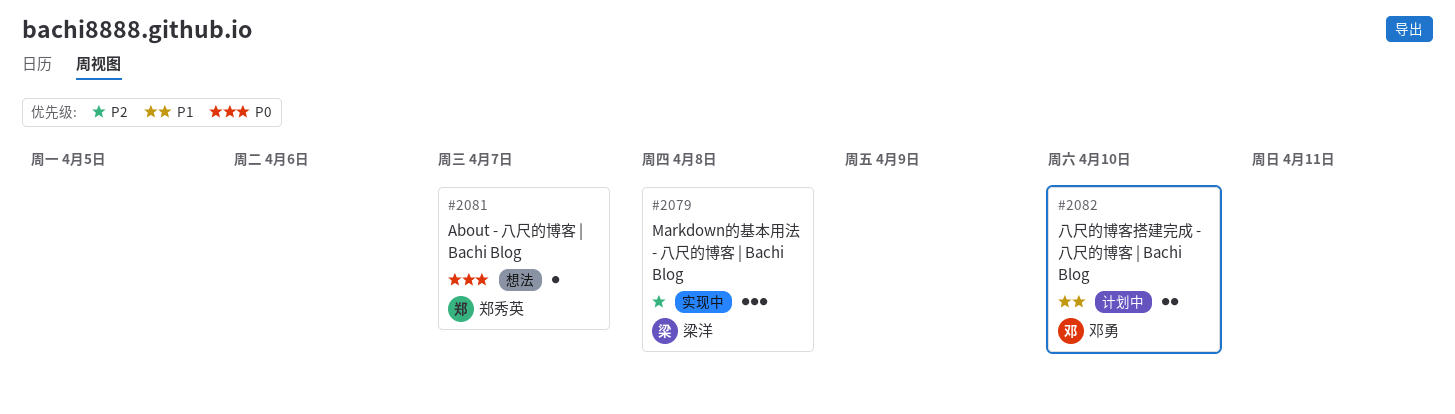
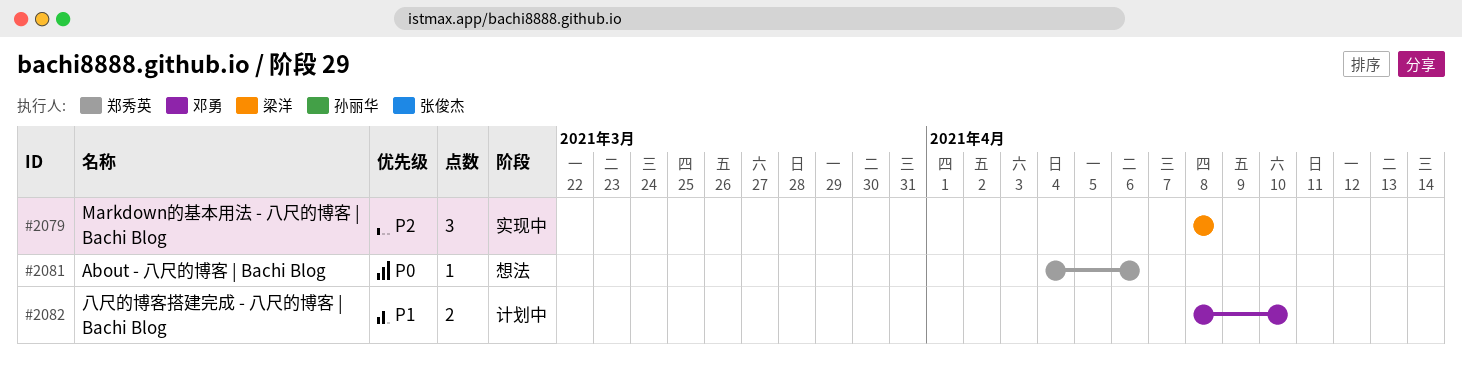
#2081, due: Apr 7 -> Apr 6

